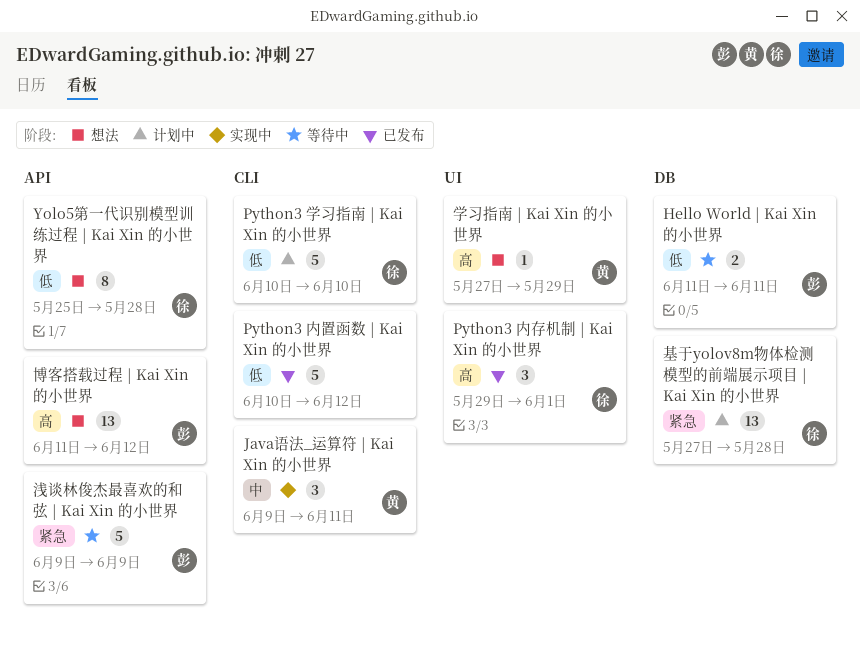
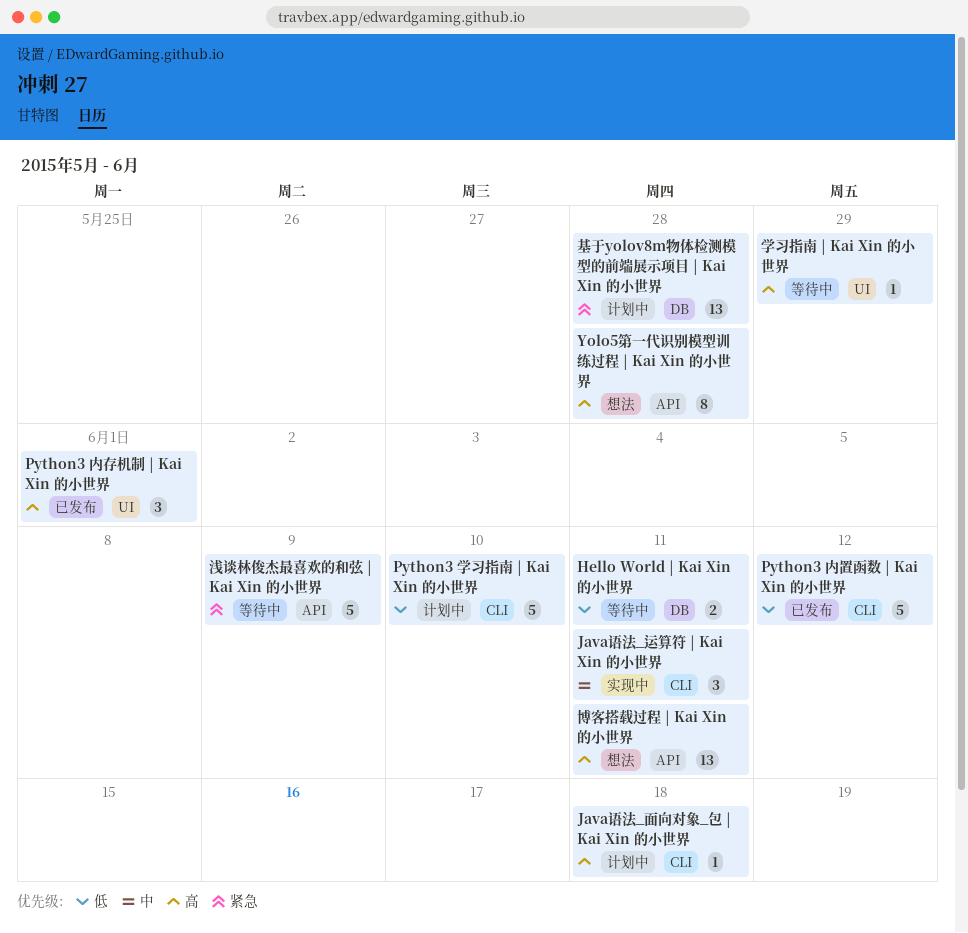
Java语法_面向对象_包 | Kai Xin 的小世界: none -> present
Yolo5第一代识别模型训练过程 | Kai Xin 的小世界, priority: 低 -> 高
博客搭载过程 | Kai Xin 的小世界, due: Jun 12 -> Jun 11
学习指南 | Kai Xin 的小世界, status: 想法 -> 等待中

